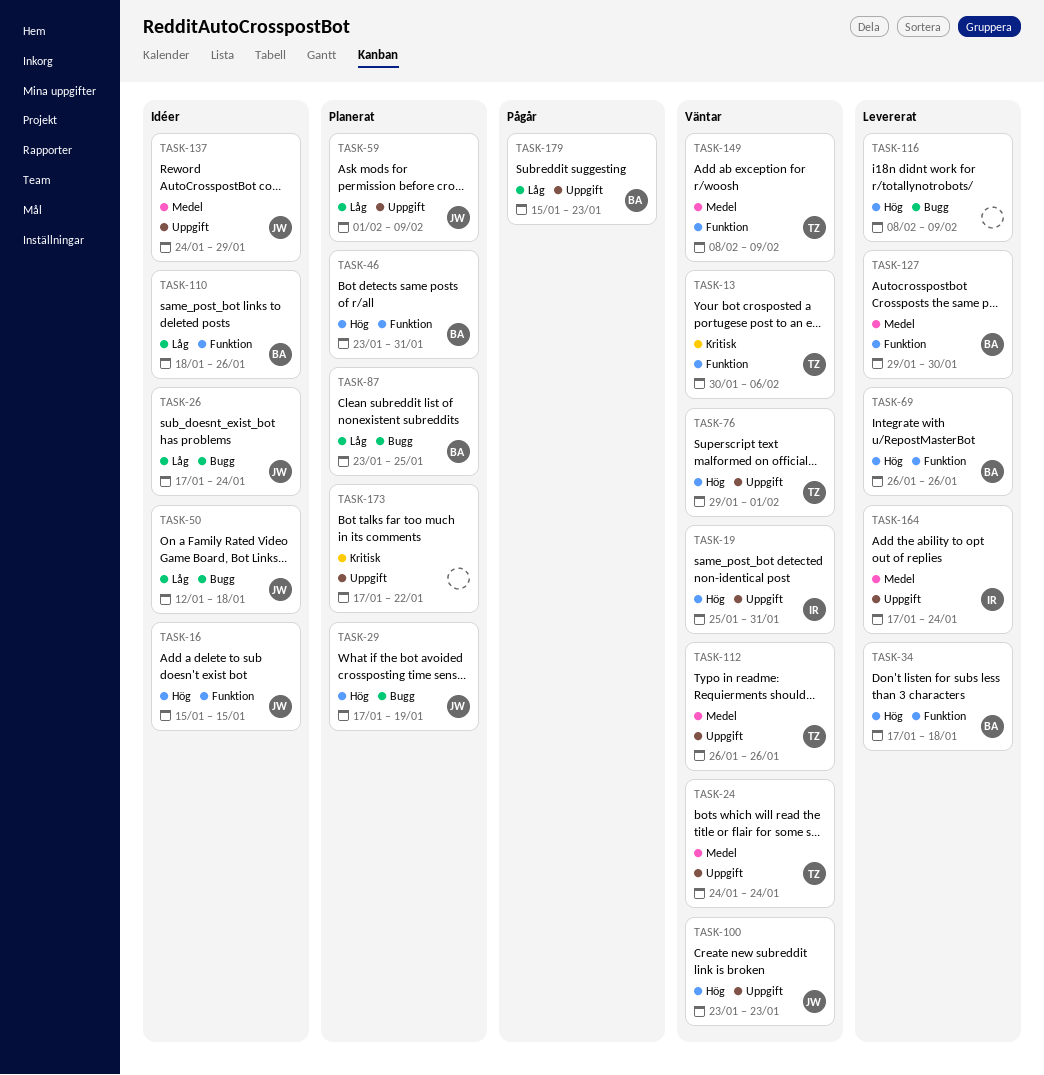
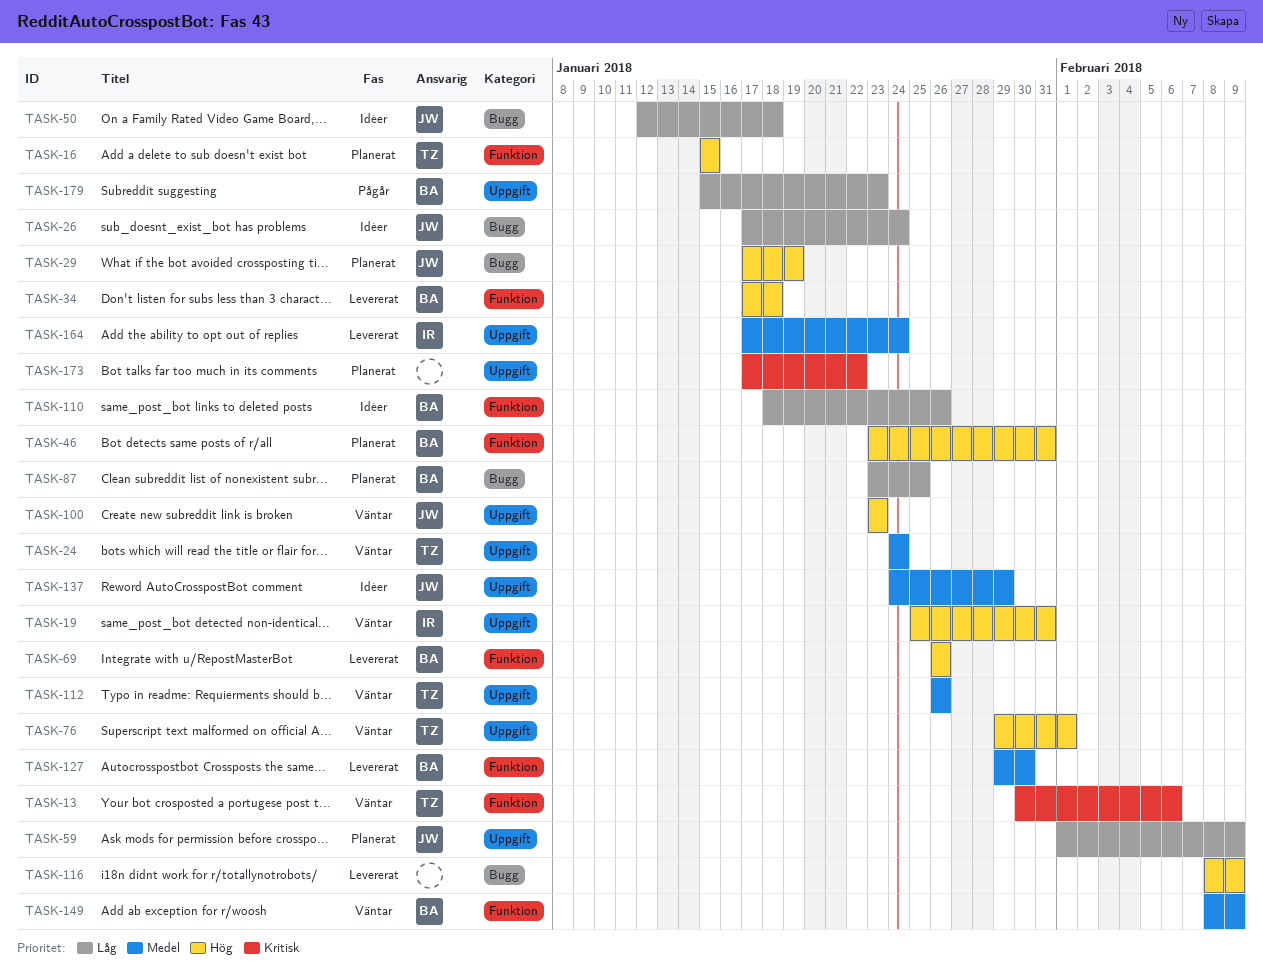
TASK-16, status: Idéer -> Planerat
TASK-16, owner: JW -> TZ
TASK-149, owner: TZ -> BA

